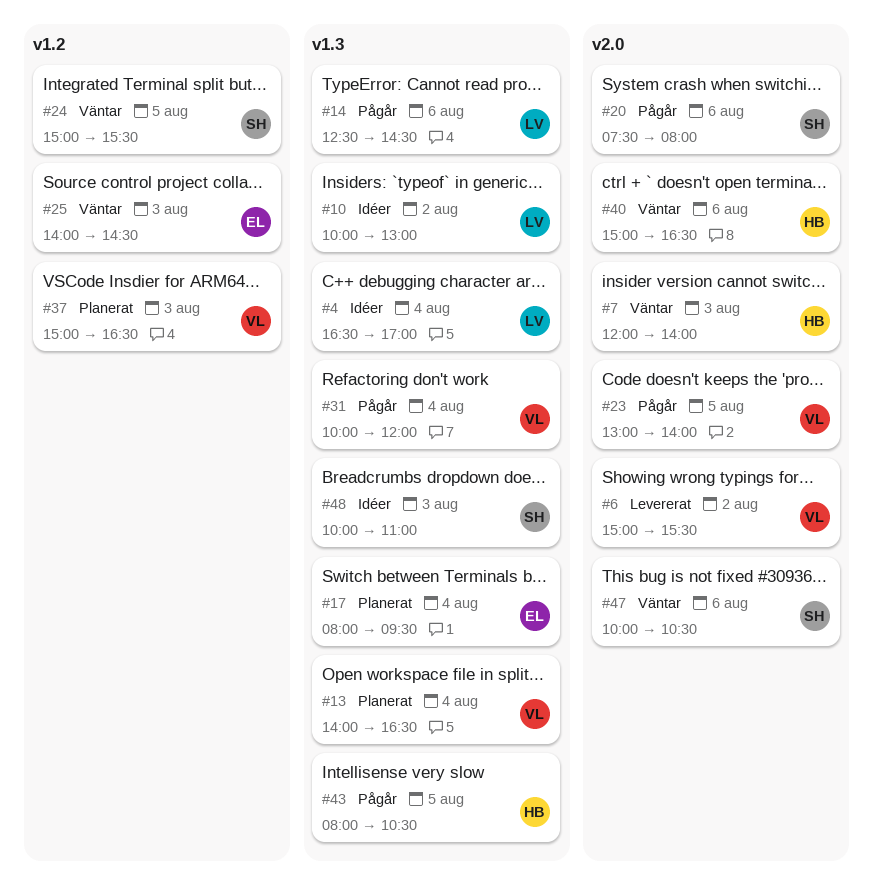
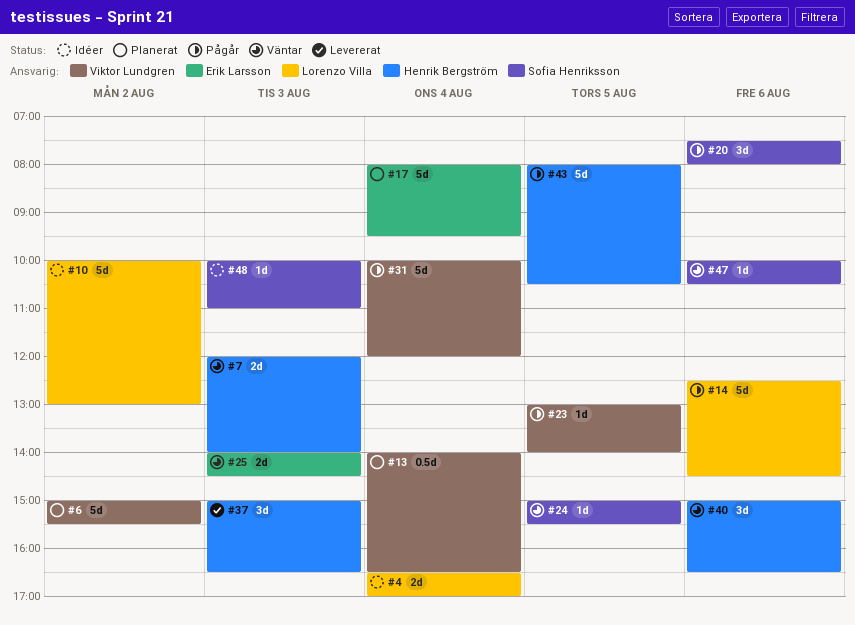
#6, status: Levererat -> Planerat
#37, status: Planerat -> Levererat
#37, owner: Viktor Lundgren -> Henrik Bergström

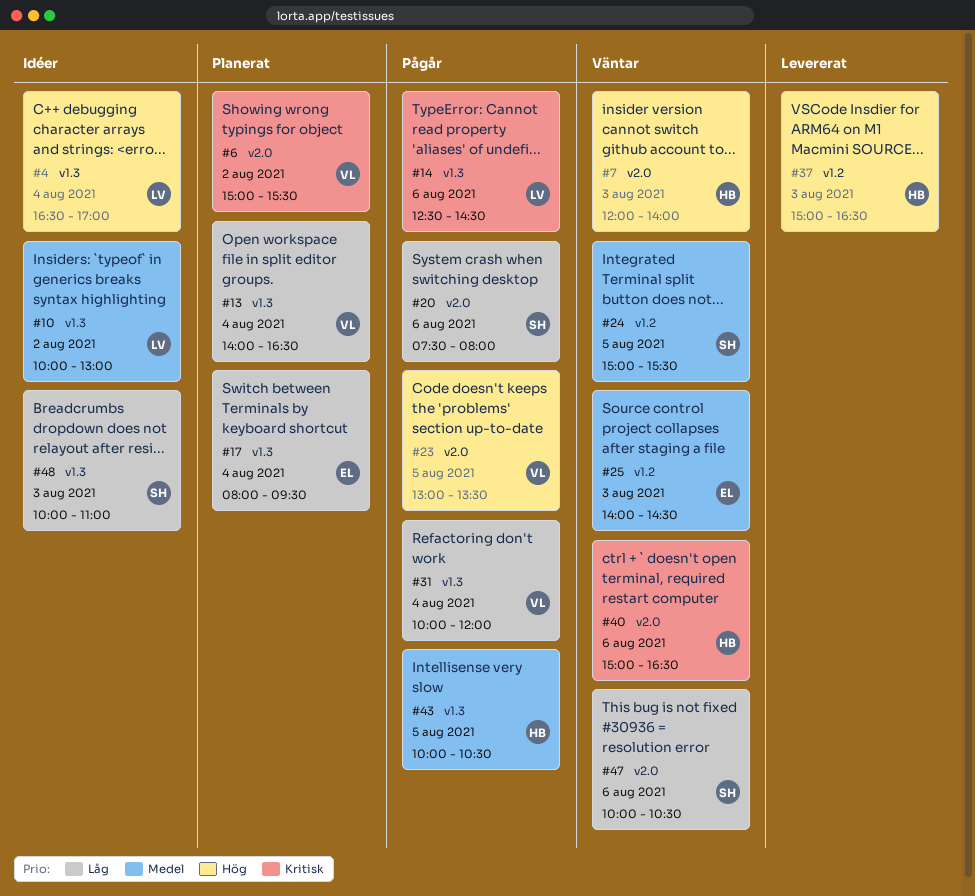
#23, ends: 14:00 -> 13:30
#43, begins: 08:00 -> 10:00

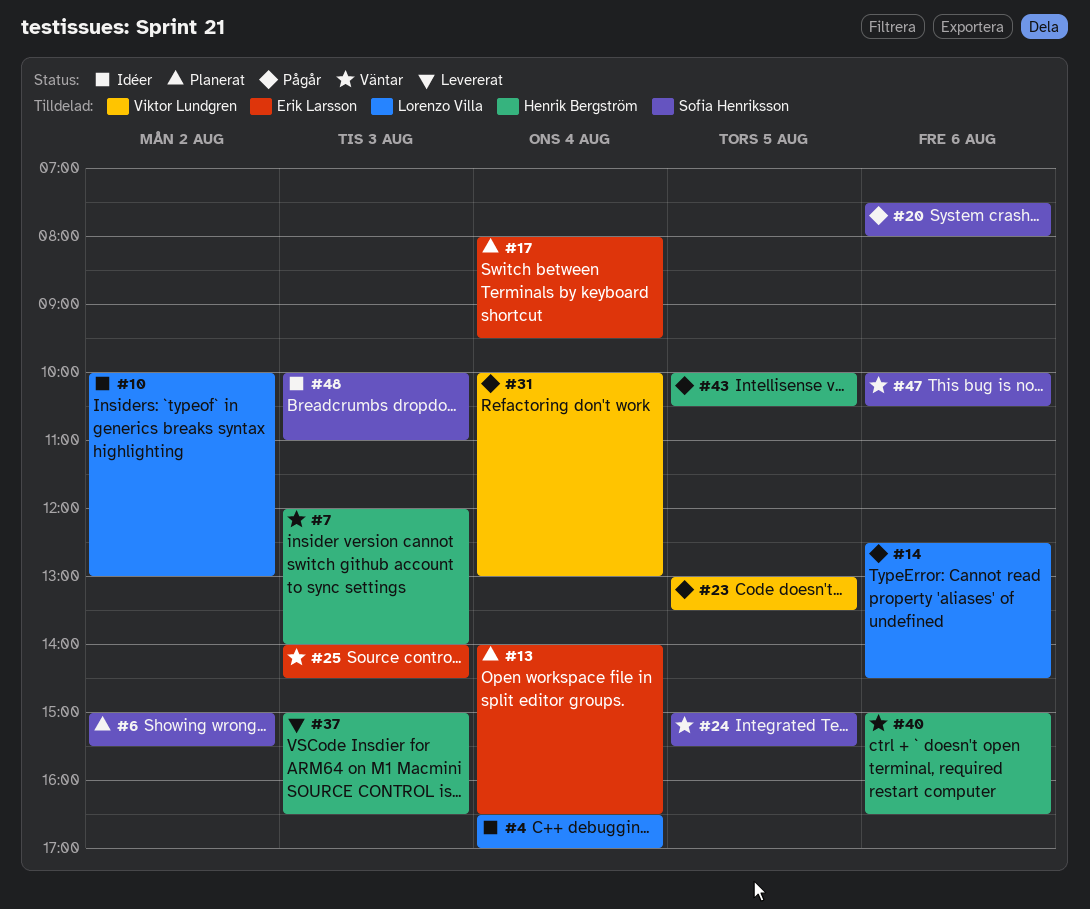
#6, owner: Viktor Lundgren -> Sofia Henriksson
#13, owner: Viktor Lundgren -> Erik Larsson
#31, ends: 12:00 -> 13:00

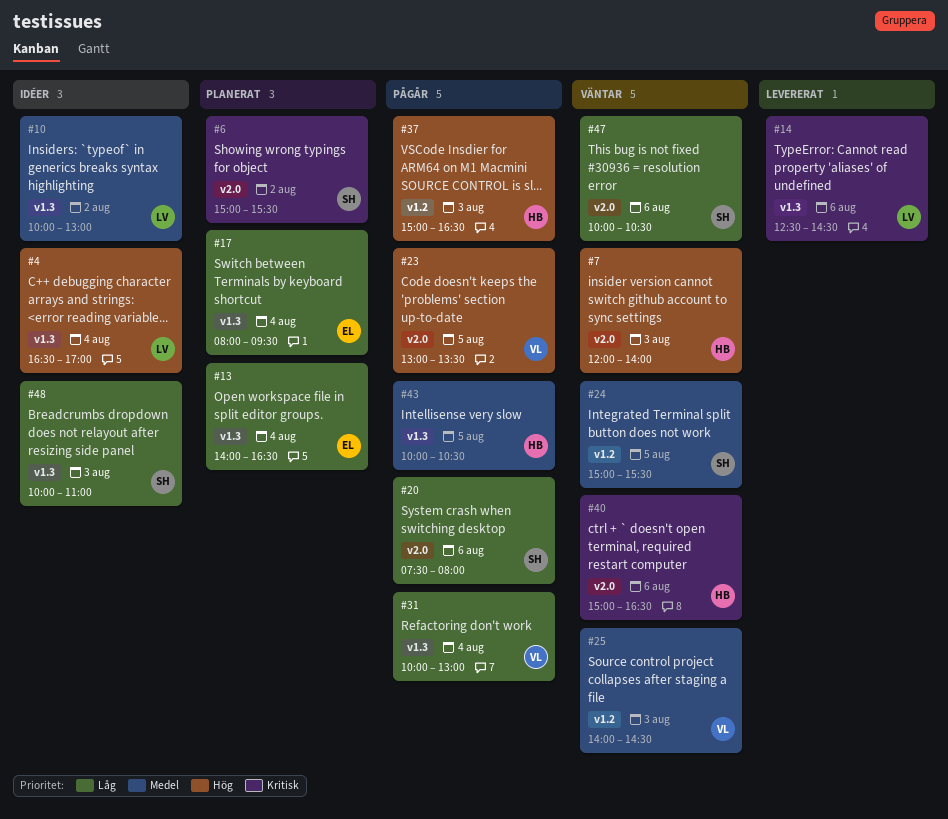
#14, status: Pågår -> Levererat
#25, owner: Erik Larsson -> Viktor Lundgren
#37, status: Levererat -> Pågår

